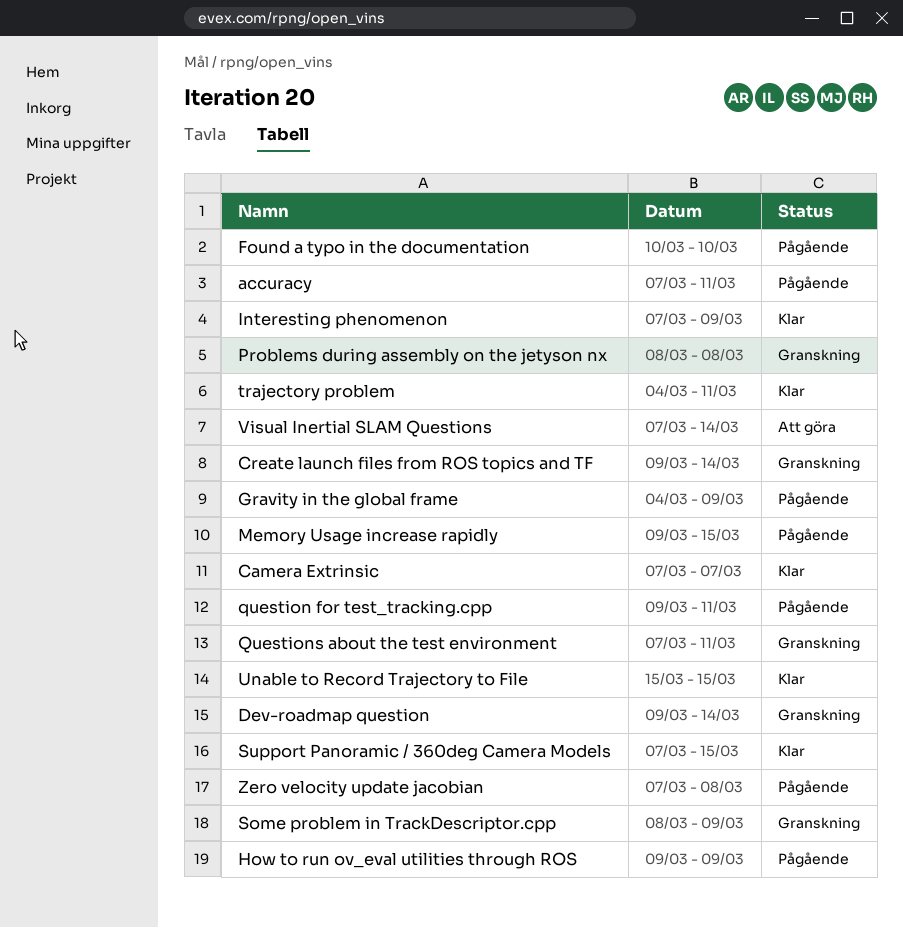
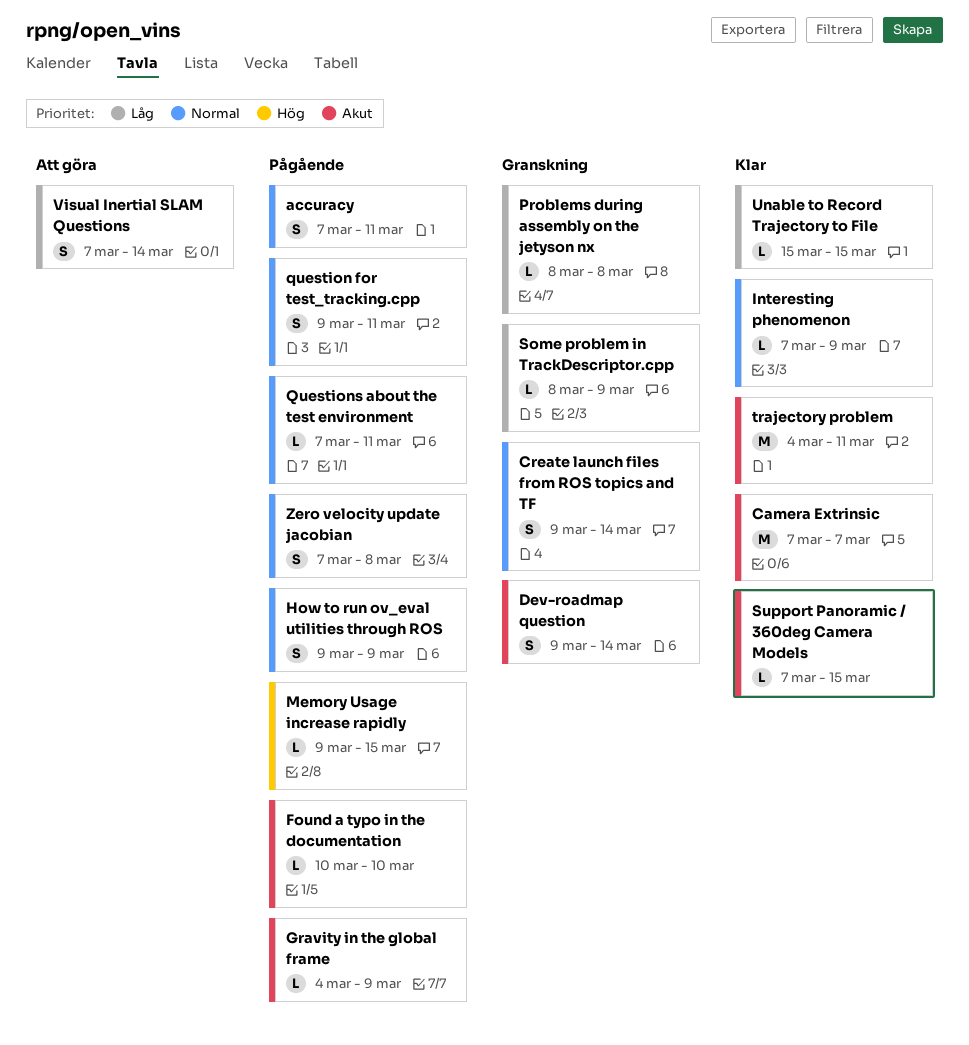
Questions about the test environment, status: Granskning -> Pågående

